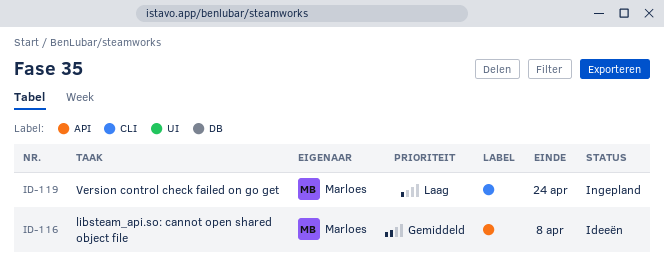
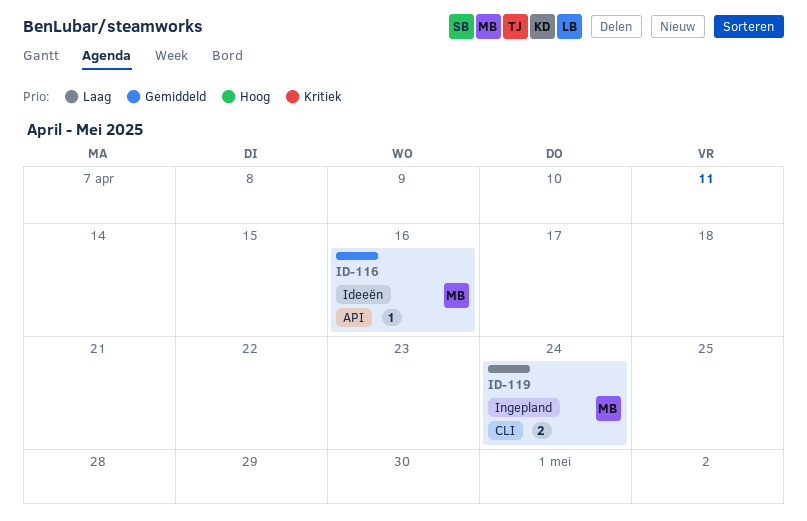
ID-116, due: Apr 8 -> Apr 16

